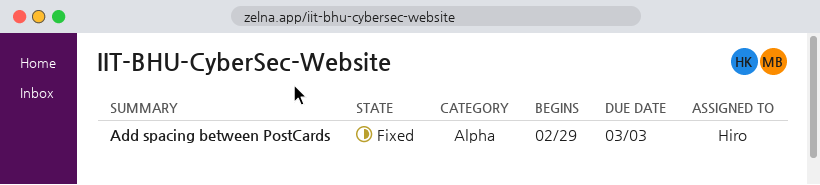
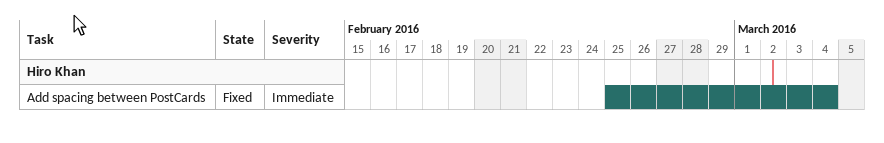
Add spacing between PostCards, start: Feb 29 -> Feb 25
Add spacing between PostCards, due: Mar 3 -> Mar 4

